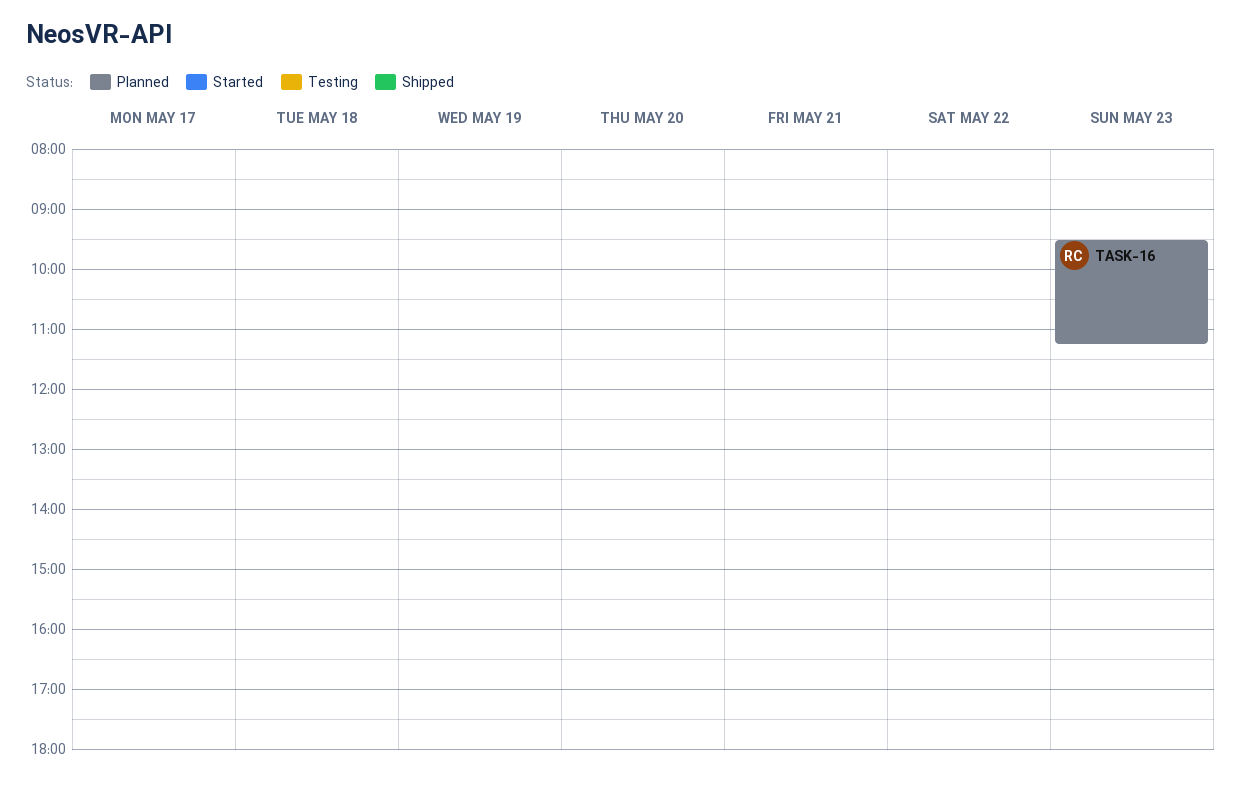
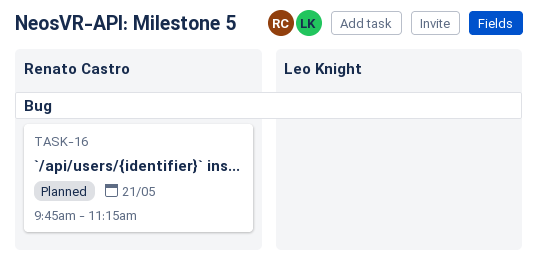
TASK-16, day: May 23 -> May 21
TASK-16, begins: 09:30 -> 09:45

